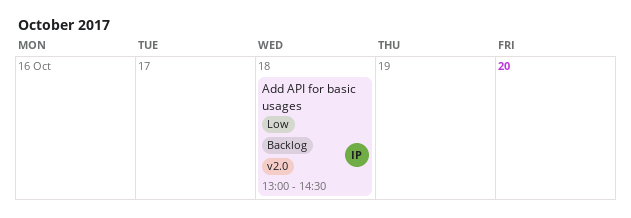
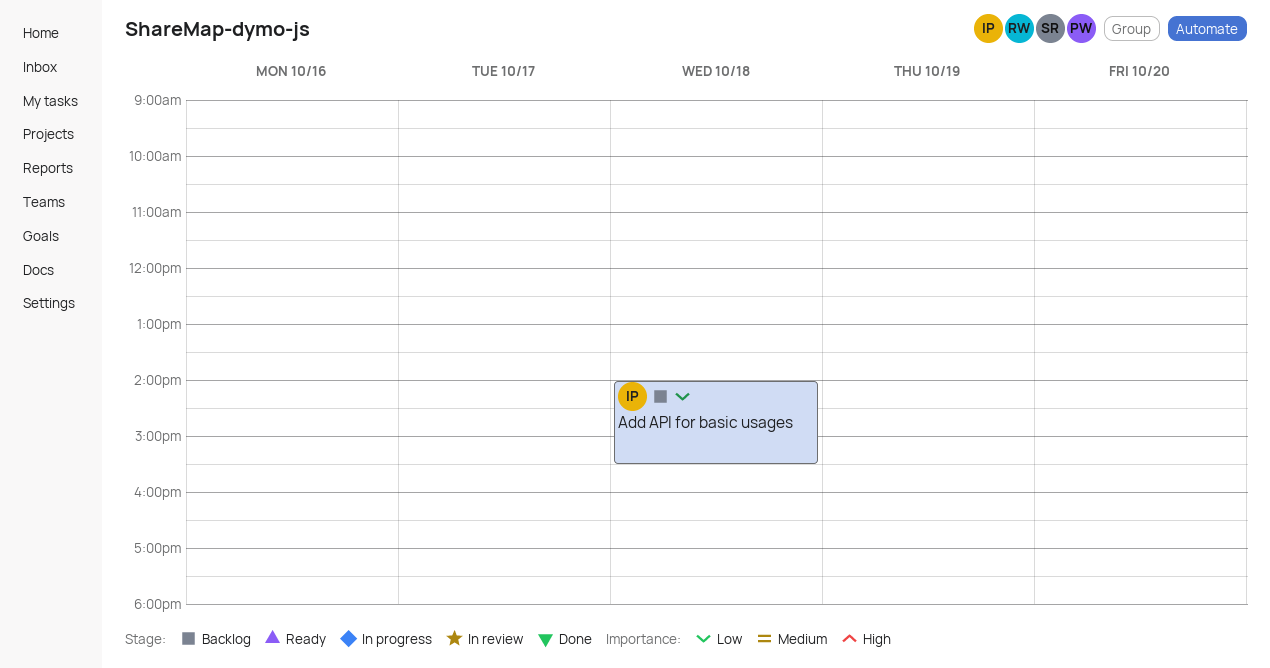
Add API for basic usages, begins: 13:00 -> 14:00
Add API for basic usages, ends: 14:30 -> 15:30

